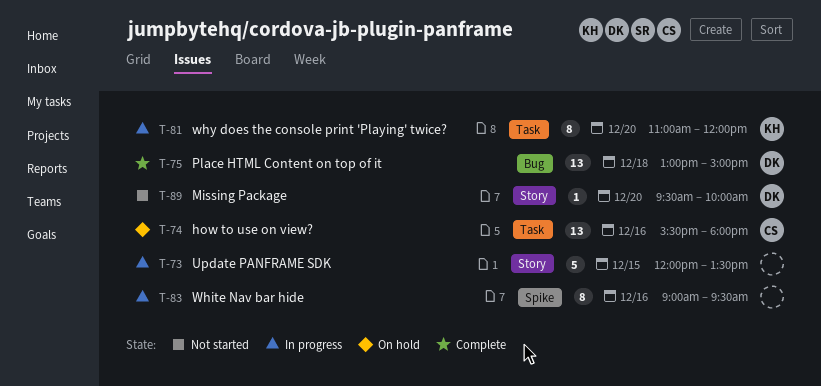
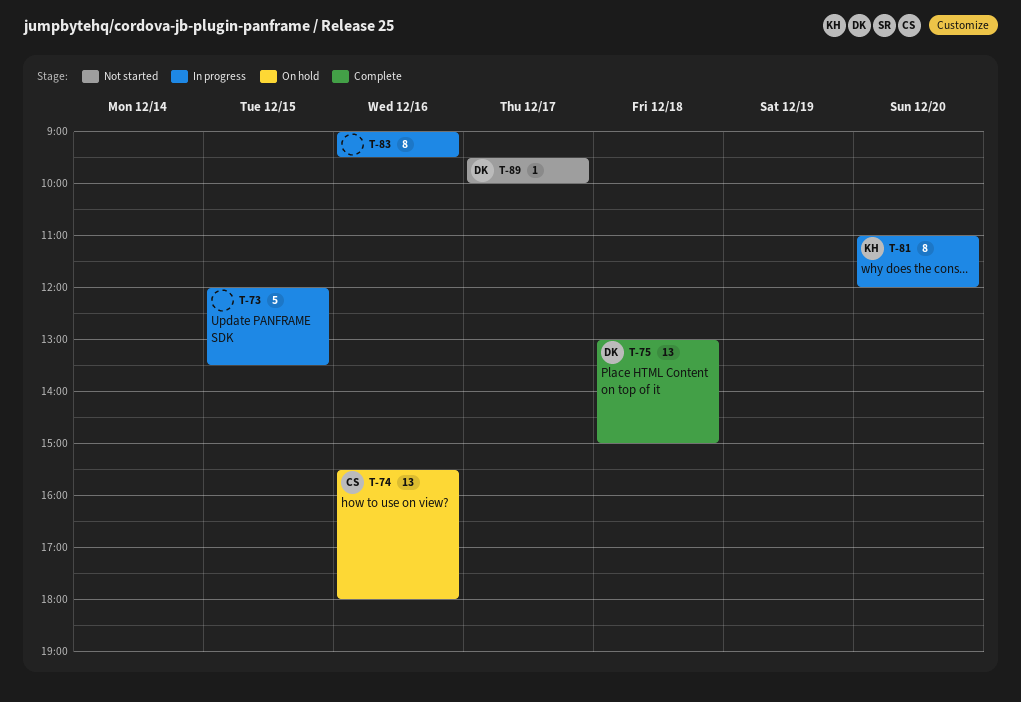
T-89, day: Dec 20 -> Dec 17

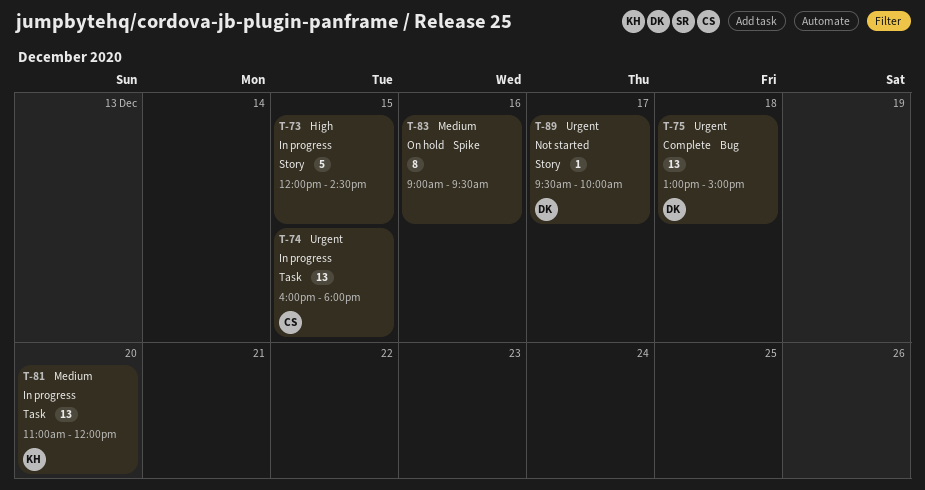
T-73, ends: 13:30 -> 14:30
T-74, status: On hold -> In progress
T-74, day: Dec 16 -> Dec 15
T-74, begins: 15:30 -> 16:00
T-81, estimate: 8 -> 13
T-83, status: In progress -> On hold

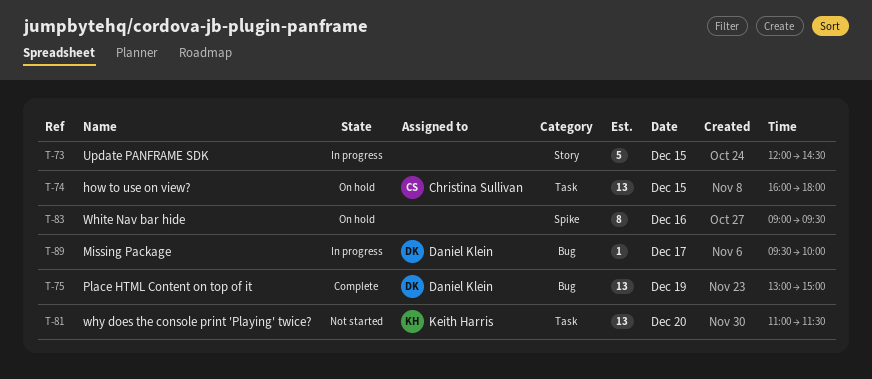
T-74, status: In progress -> On hold
T-75, day: Dec 18 -> Dec 19
T-81, status: In progress -> Not started
T-81, ends: 12:00 -> 11:30
T-89, status: Not started -> In progress
T-89, label: Story -> Bug

